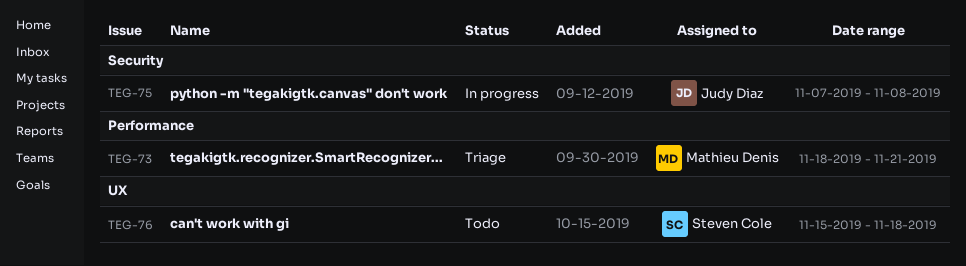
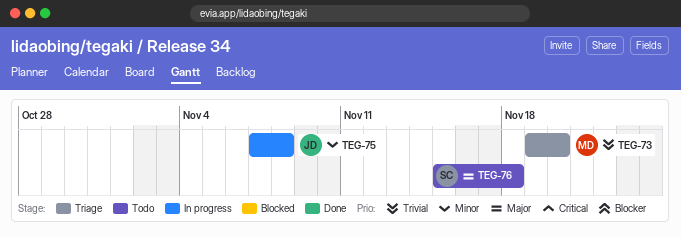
TEG-73, start: Nov 18 -> Nov 19
TEG-73, due: Nov 21 -> Nov 20

